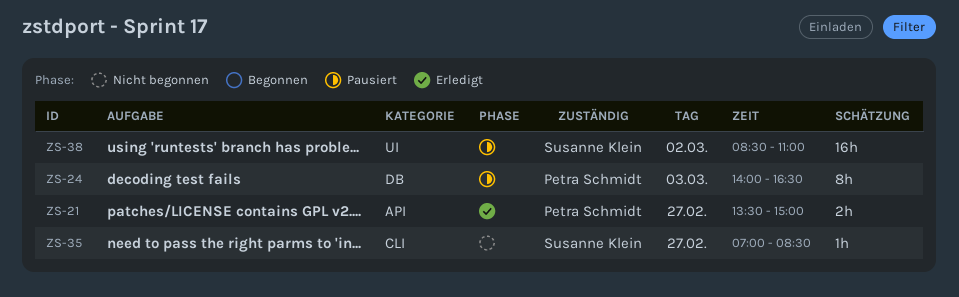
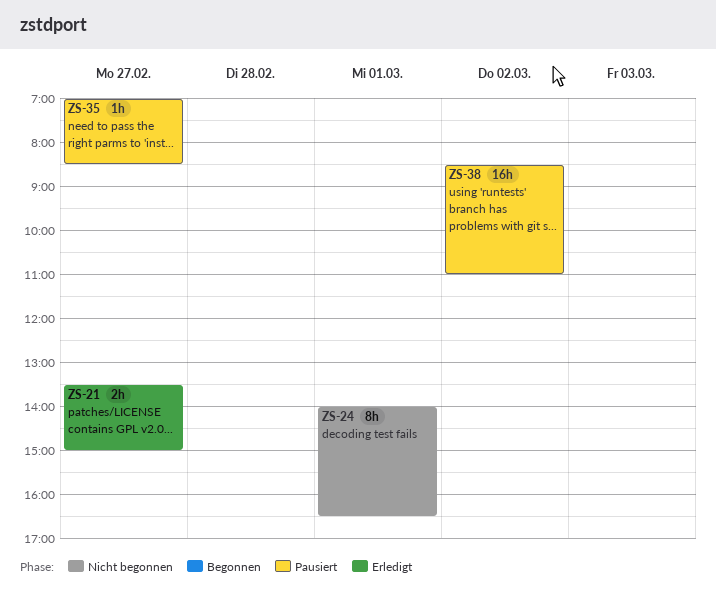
ZS-24, status: Pausiert -> Nicht begonnen
ZS-24, day: Mar 3 -> Mar 1
ZS-35, status: Nicht begonnen -> Pausiert

